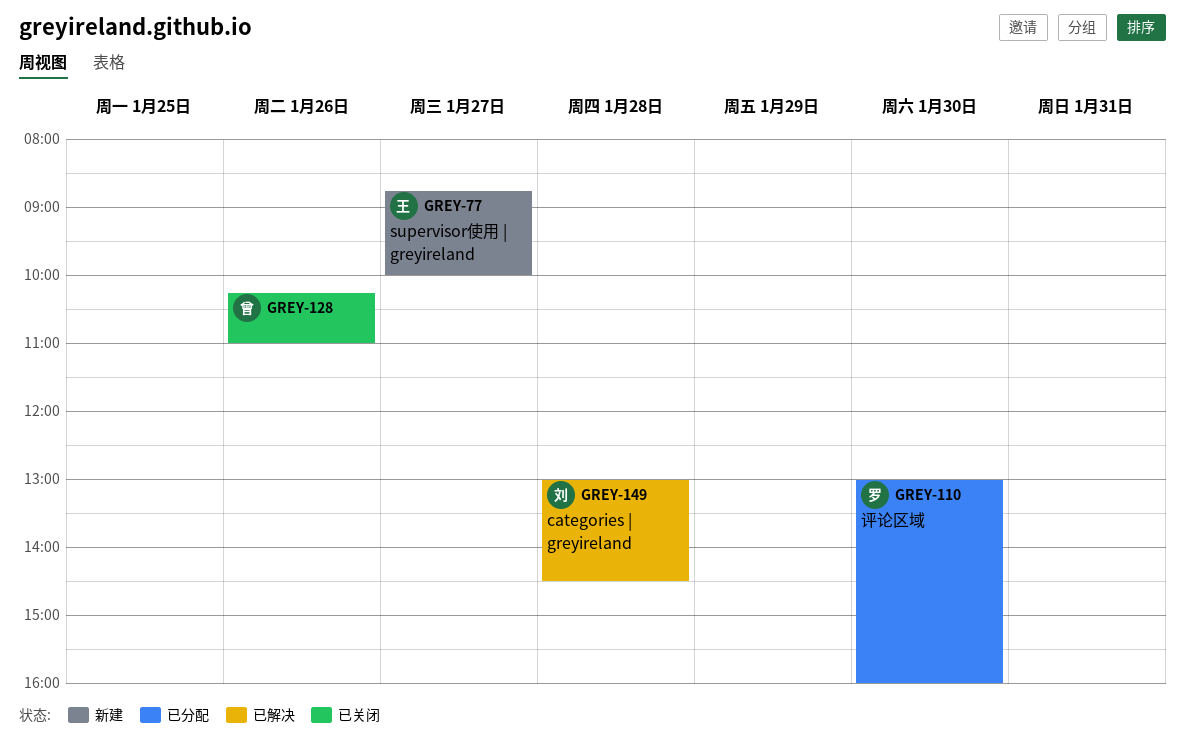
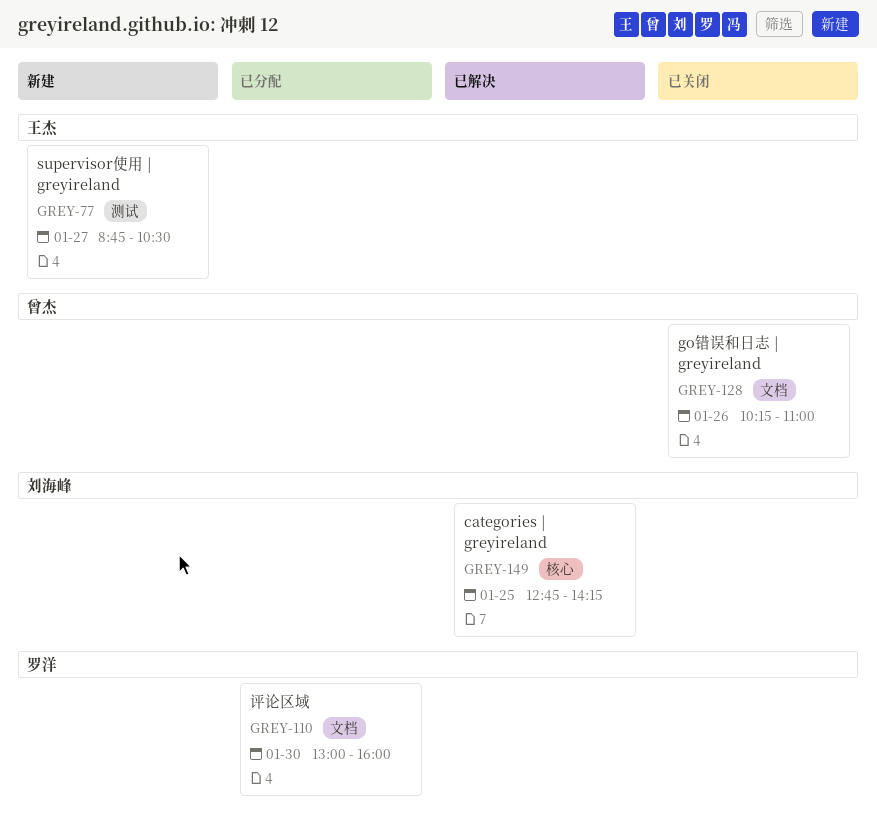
GREY-77, ends: 10:00 -> 10:30
GREY-149, day: Jan 28 -> Jan 25
GREY-149, begins: 13:00 -> 12:45
GREY-149, ends: 14:30 -> 14:15

